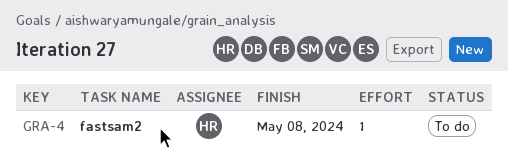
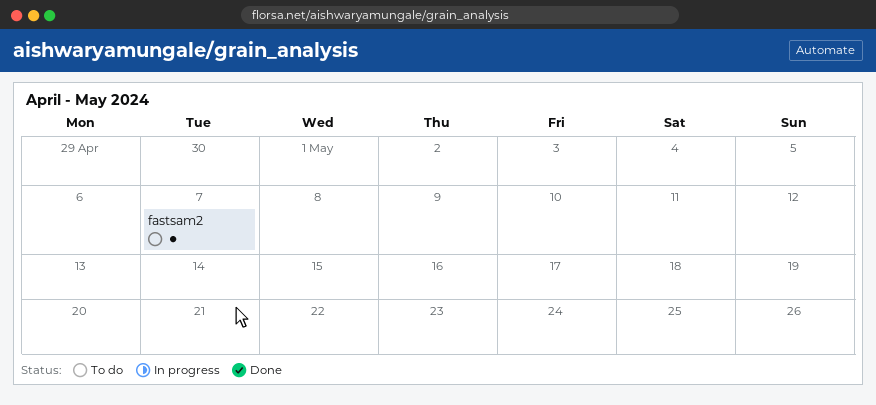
fastsam2, due: May 8 -> May 7

